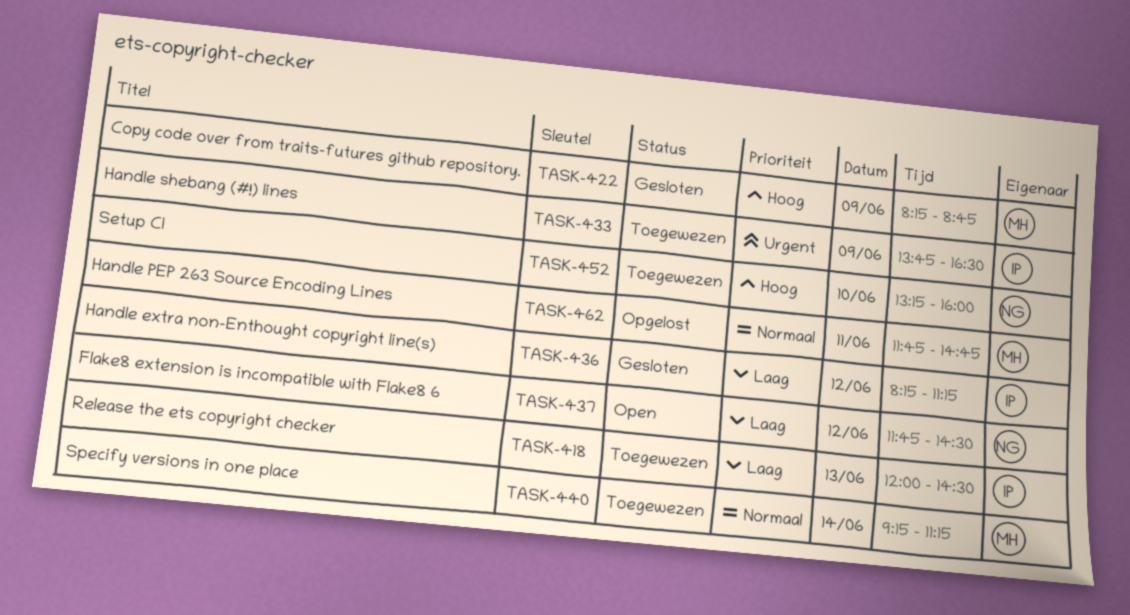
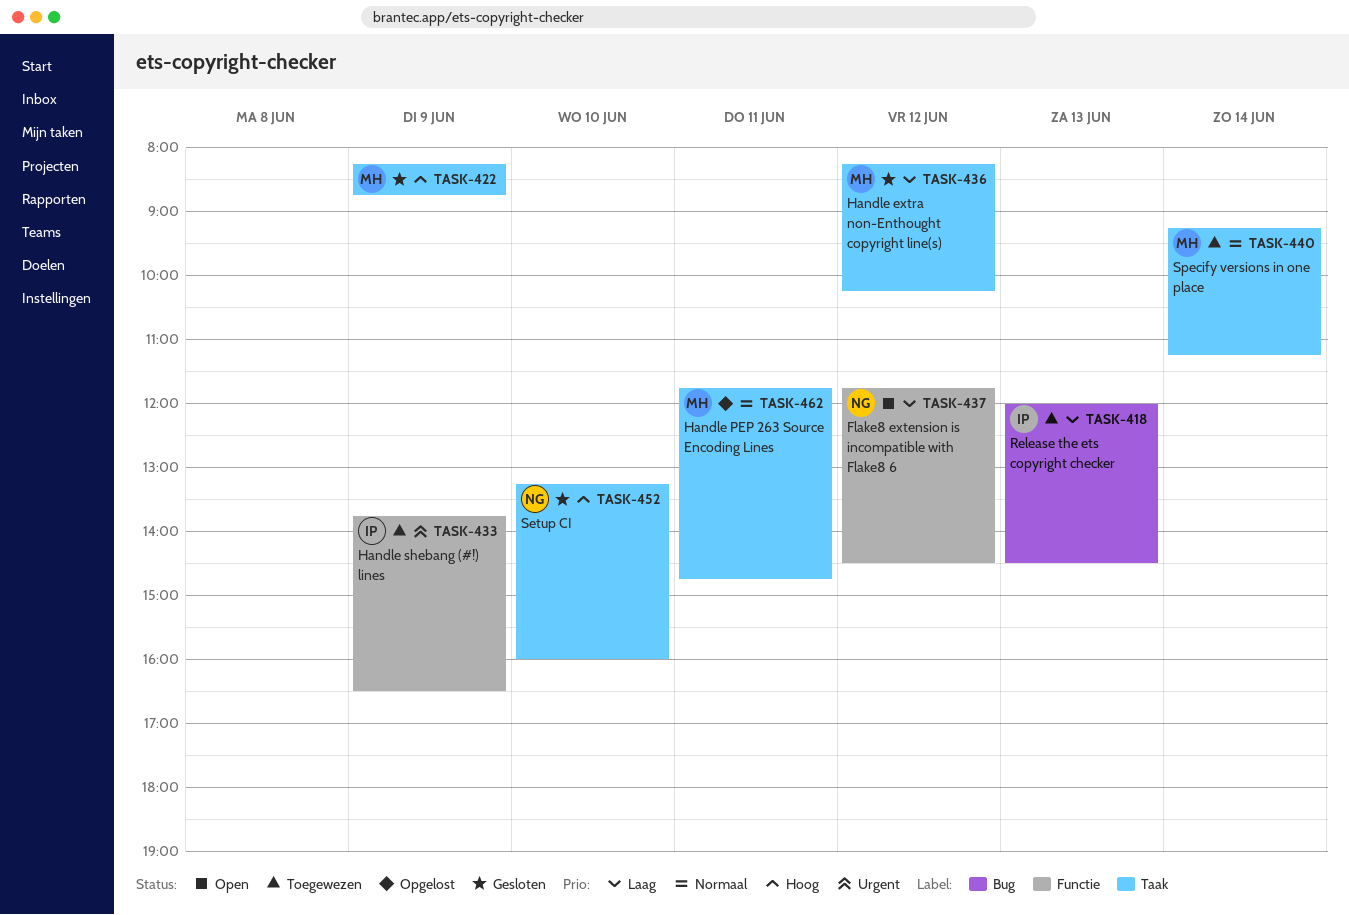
TASK-436, owner: IP -> MH
TASK-436, ends: 11:15 -> 10:15
TASK-452, status: Toegewezen -> Gesloten

